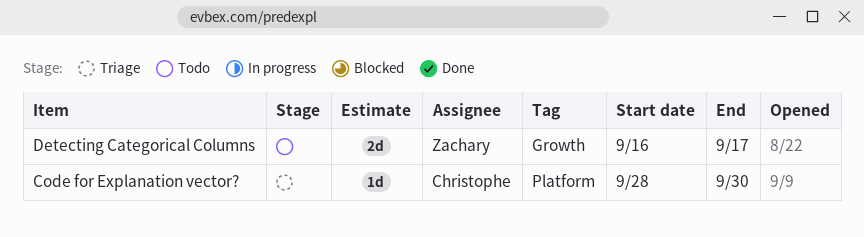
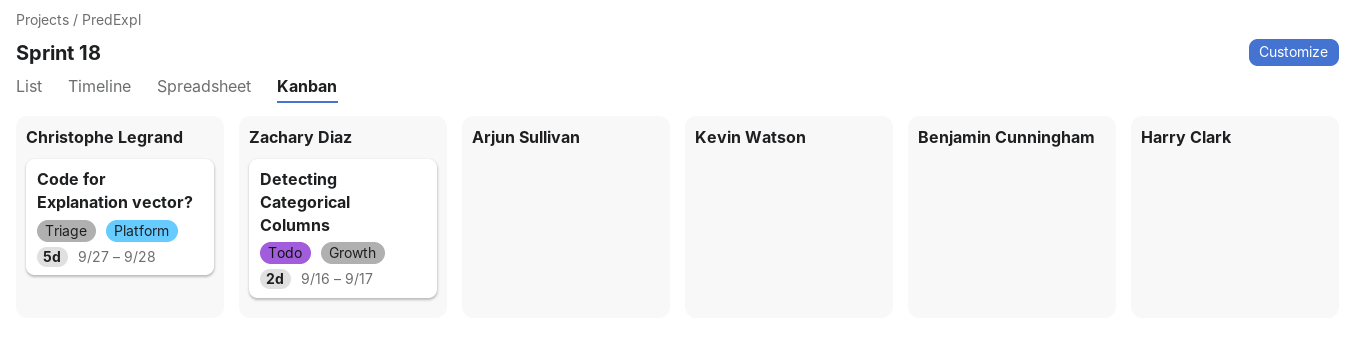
Code for Explanation vector?, estimate: 1d -> 5d
Code for Explanation vector?, start: Sep 28 -> Sep 27
Code for Explanation vector?, due: Sep 30 -> Sep 28

